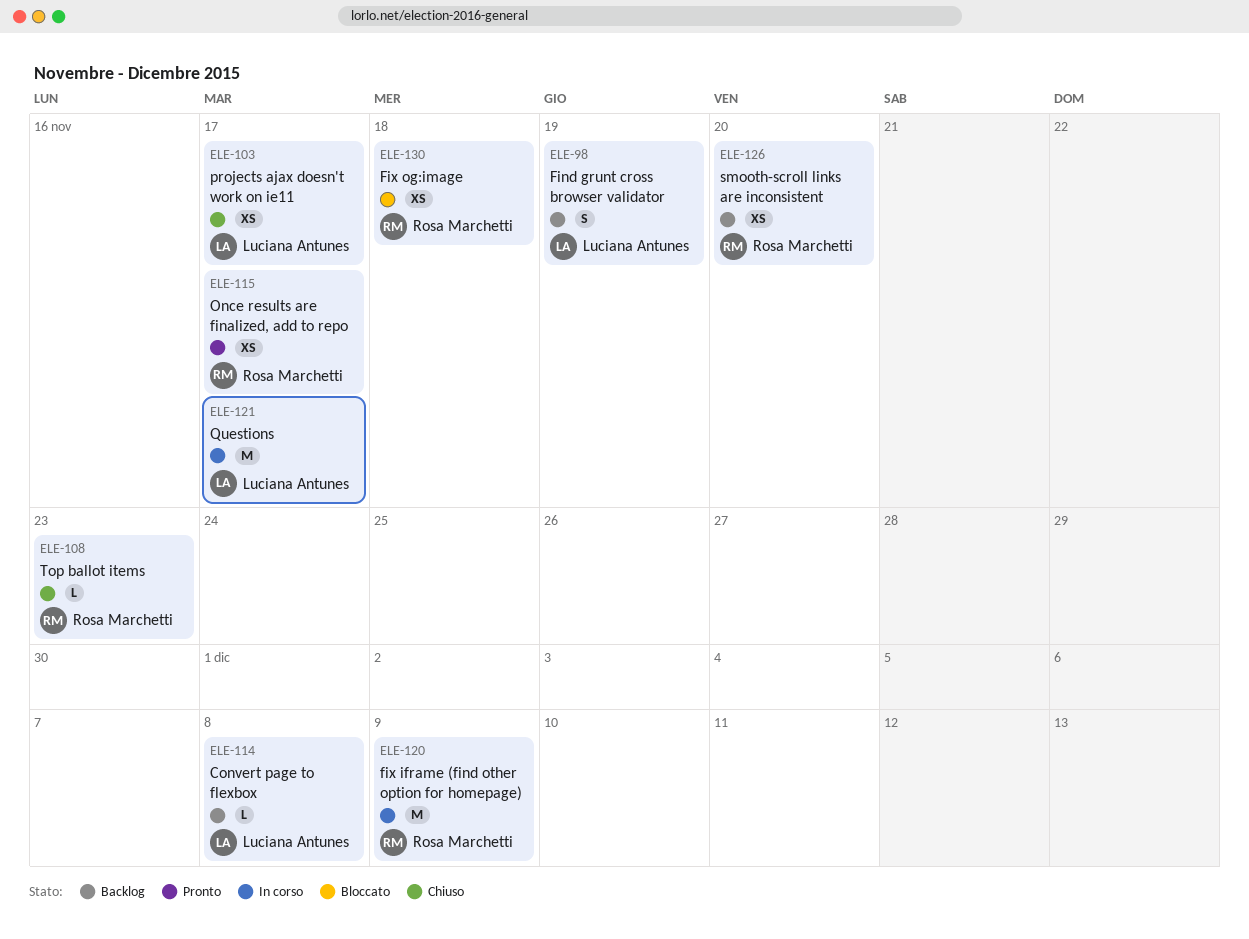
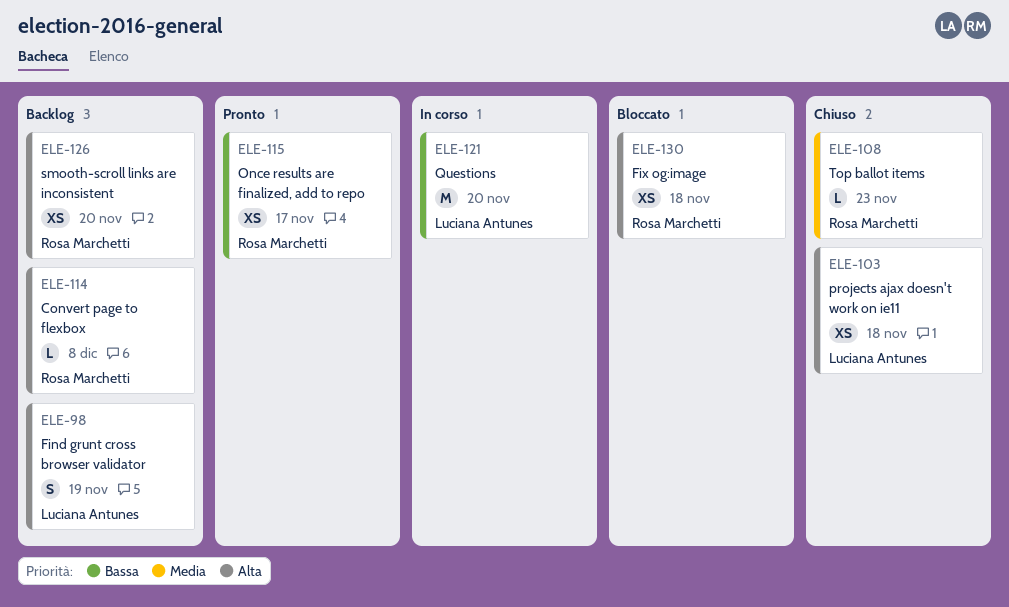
ELE-103, due: Nov 17 -> Nov 18
ELE-114, owner: Luciana Antunes -> Rosa Marchetti
ELE-120: present -> none
ELE-121, due: Nov 17 -> Nov 20

